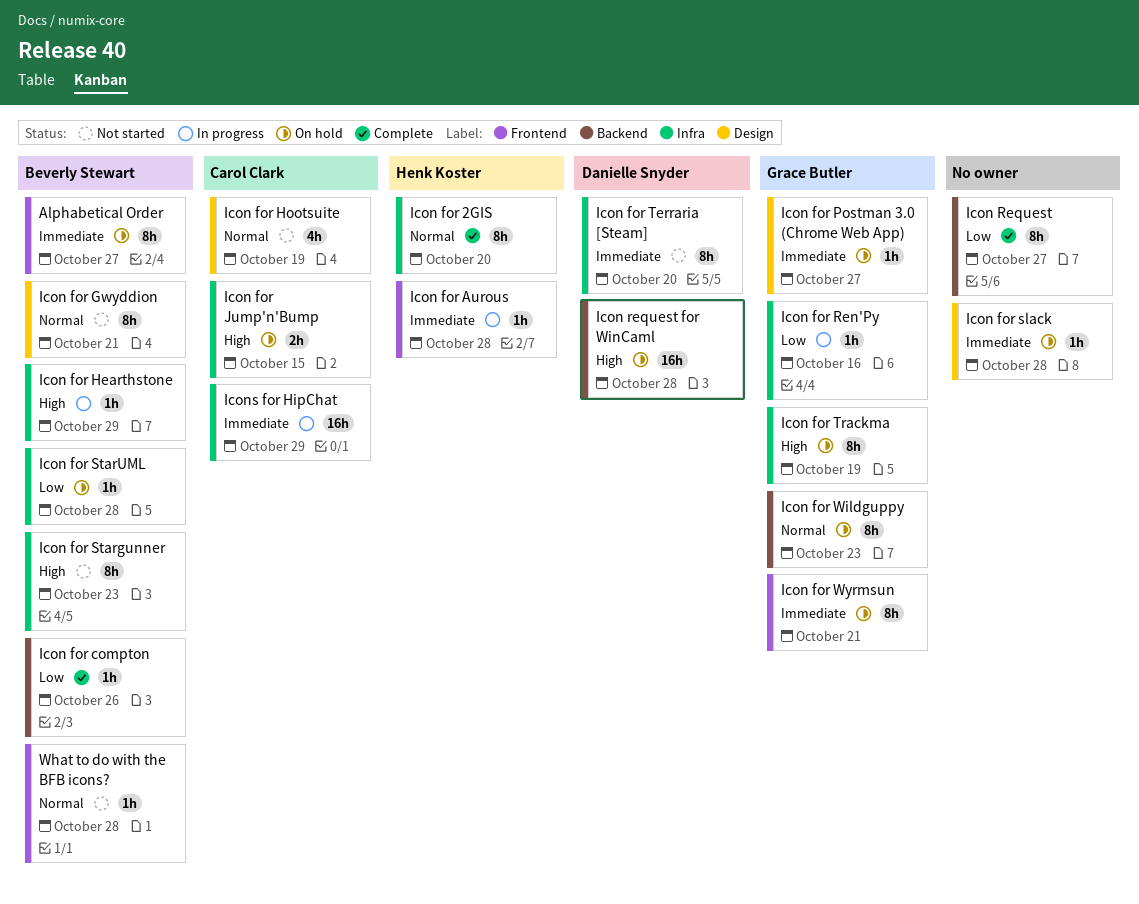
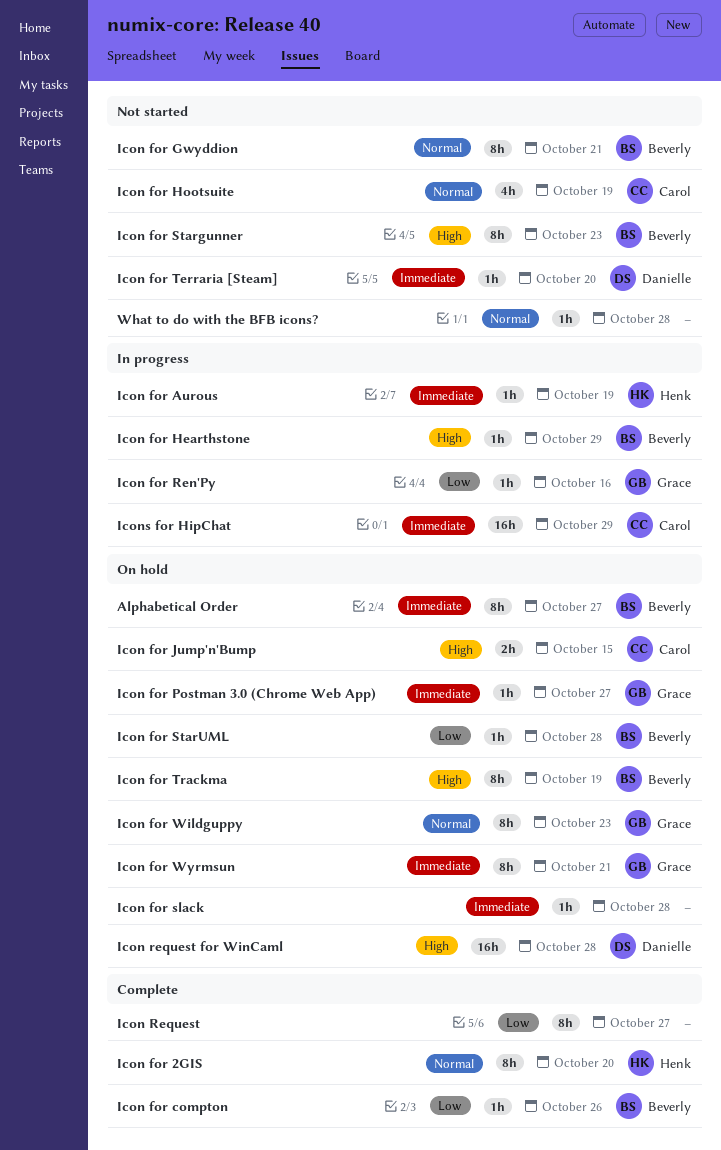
Icon for Aurous, due: Oct 28 -> Oct 19
Icon for Terraria [Steam], estimate: 8h -> 1h
Icon for Trackma, owner: Grace Butler -> Beverly Stewart
What to do with the BFB icons?, owner: Beverly Stewart -> none

